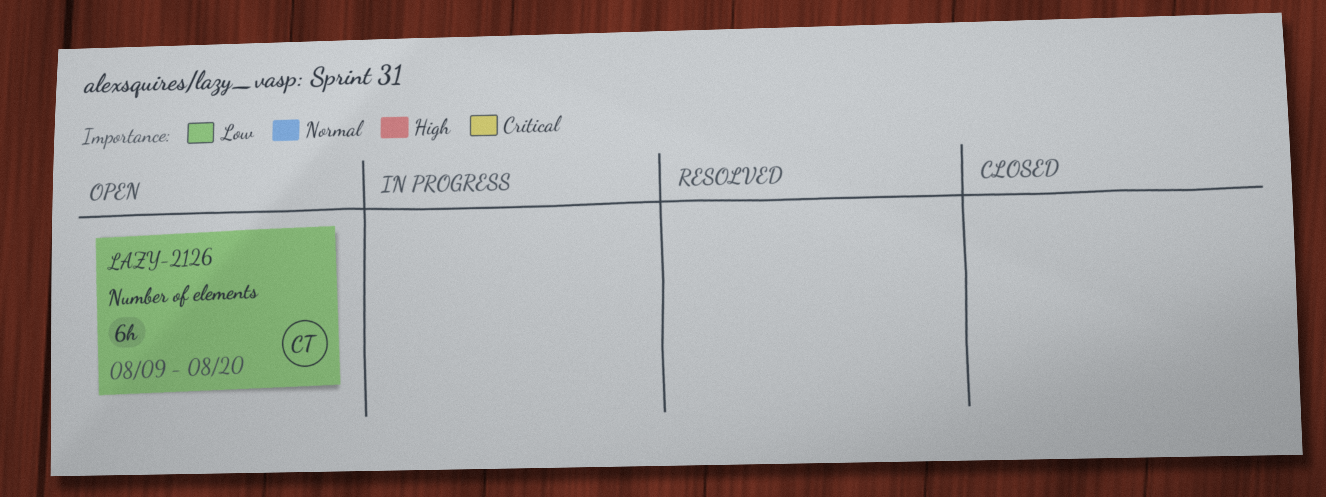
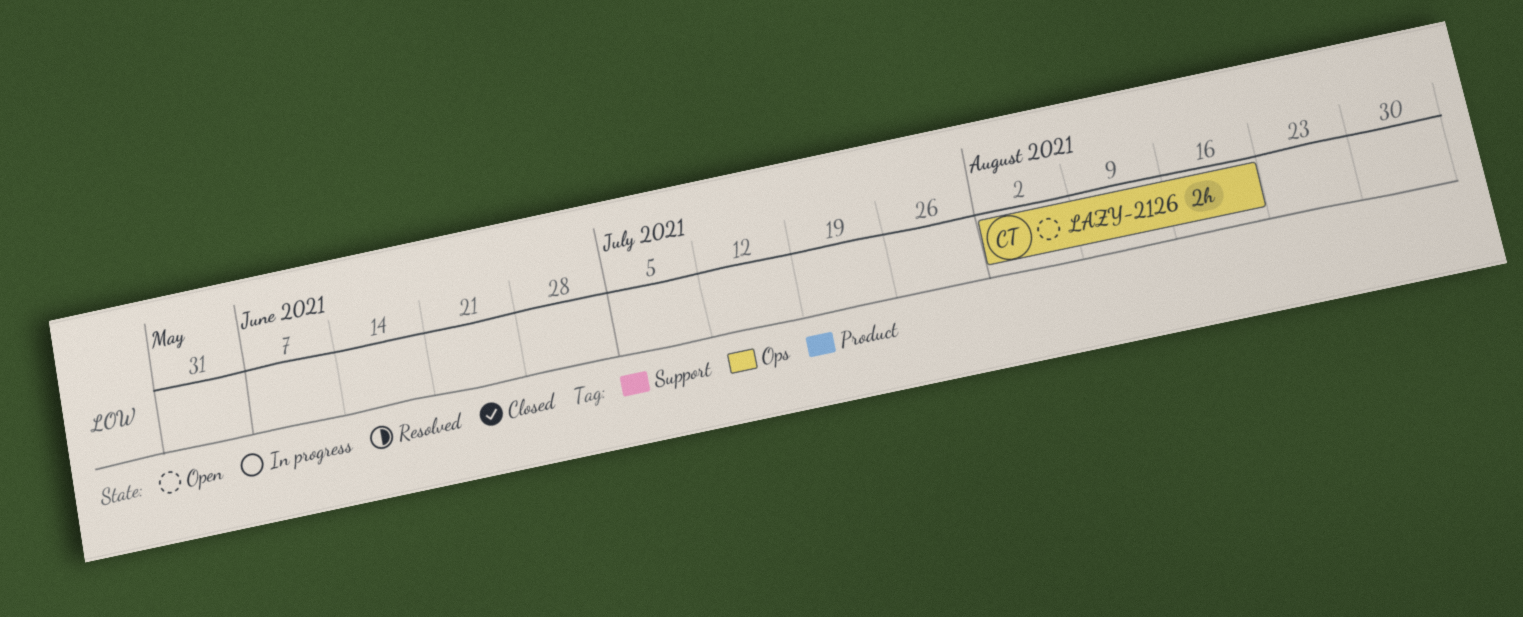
LAZY-2126, estimate: 6h -> 2h
LAZY-2126, start: Aug 9 -> Aug 2

